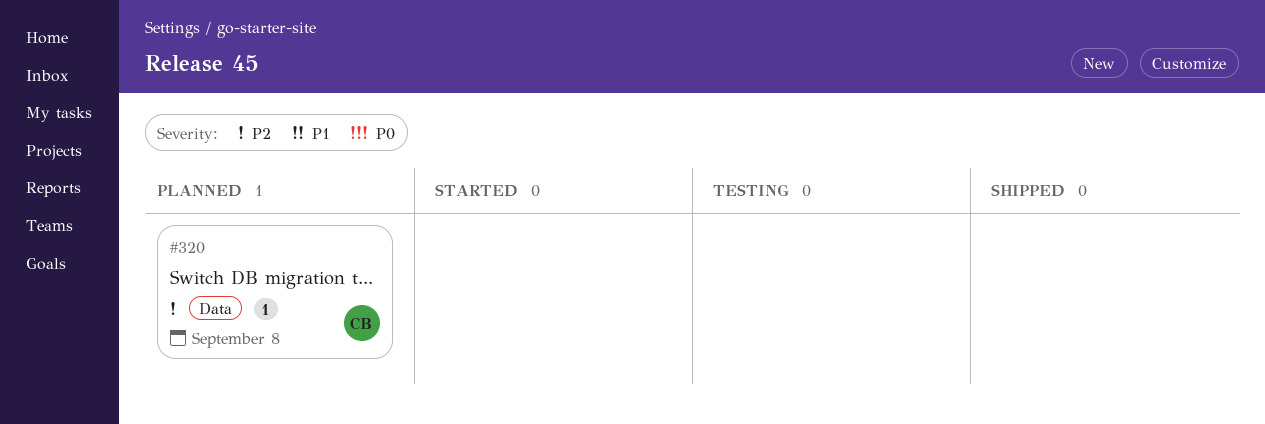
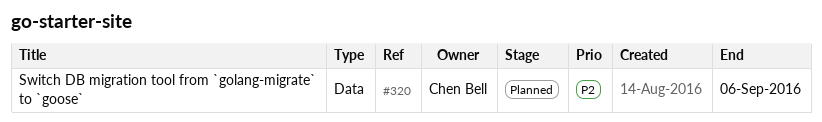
#320, due: Sep 8 -> Sep 6

